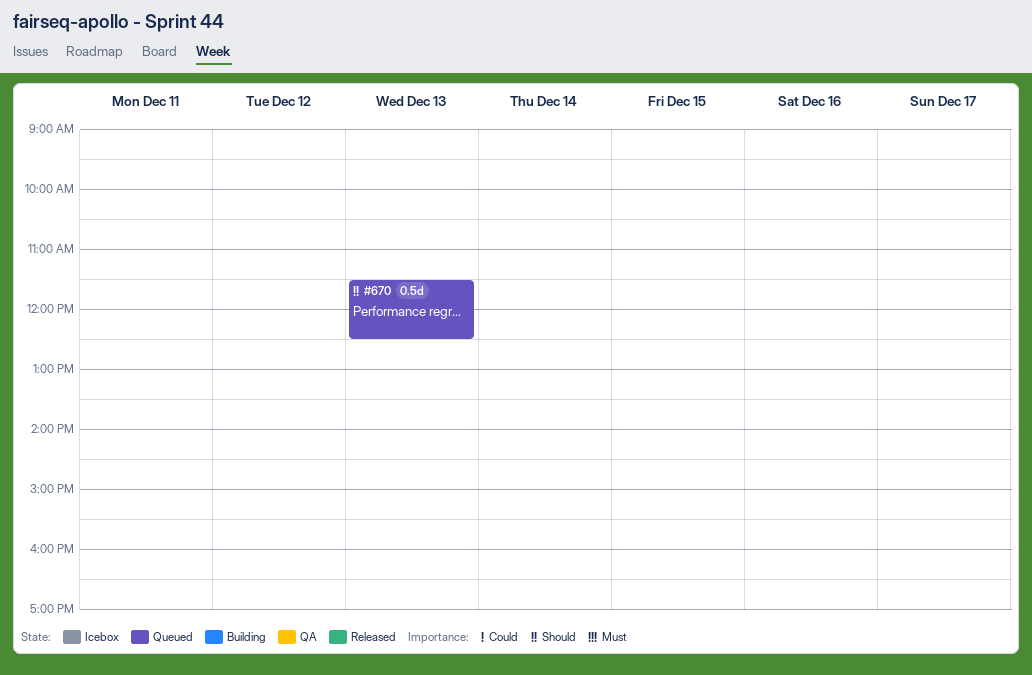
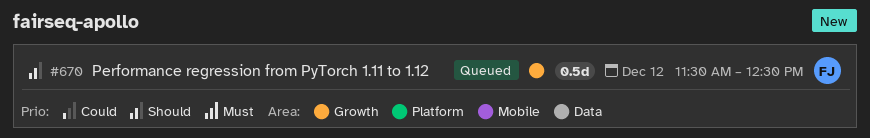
#670, day: Dec 13 -> Dec 12

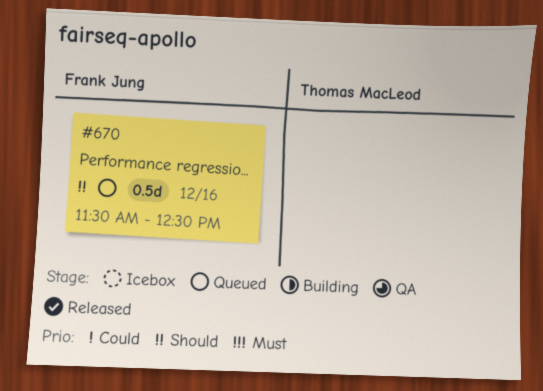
#670, day: Dec 12 -> Dec 16

